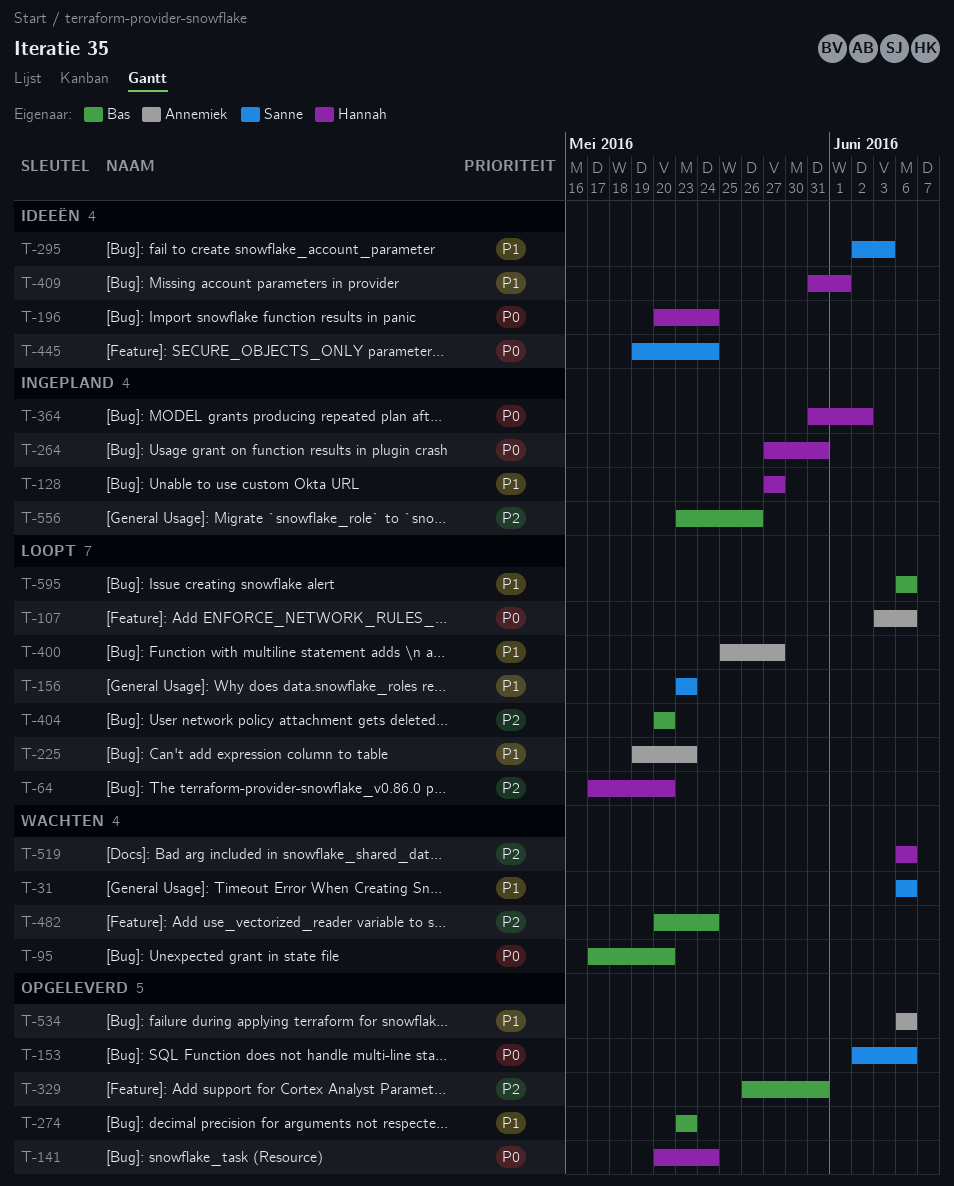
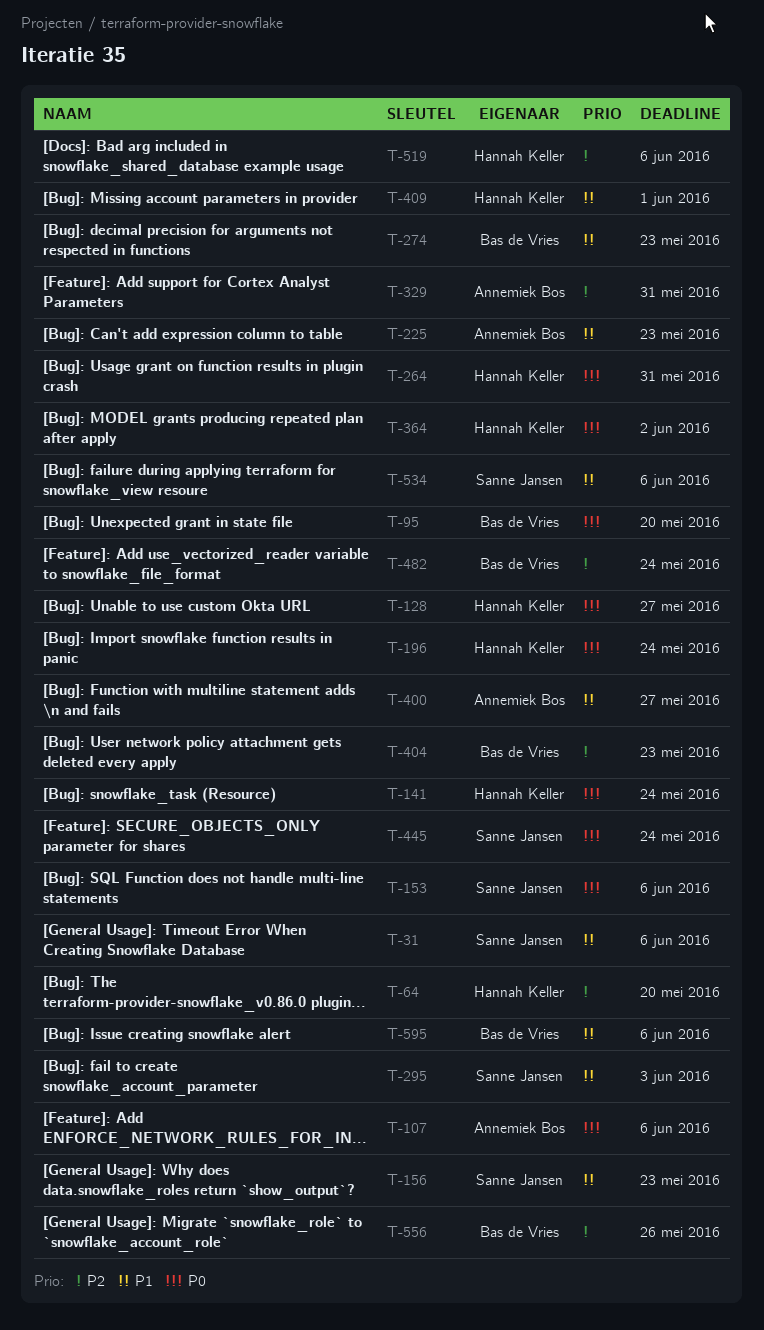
T-128, priority: P1 -> P0
T-329, owner: Bas de Vries -> Annemiek Bos
T-404, due: May 20 -> May 23
T-534, owner: Annemiek Bos -> Sanne Jansen

